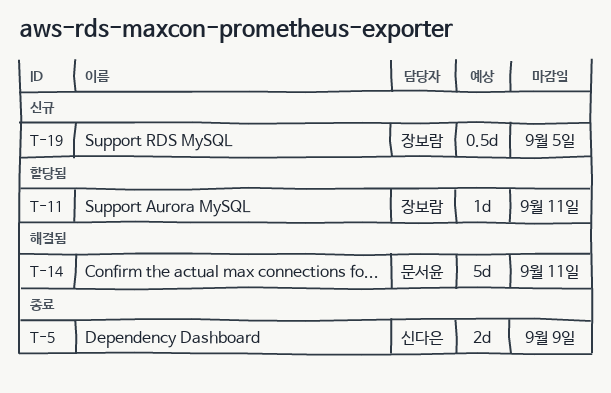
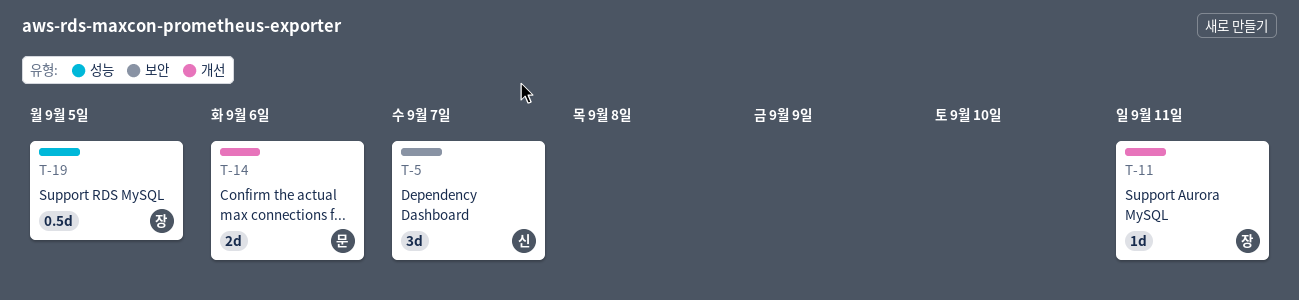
T-5, estimate: 2d -> 3d
T-5, due: Sep 9 -> Sep 7
T-14, estimate: 5d -> 2d
T-14, due: Sep 11 -> Sep 6

